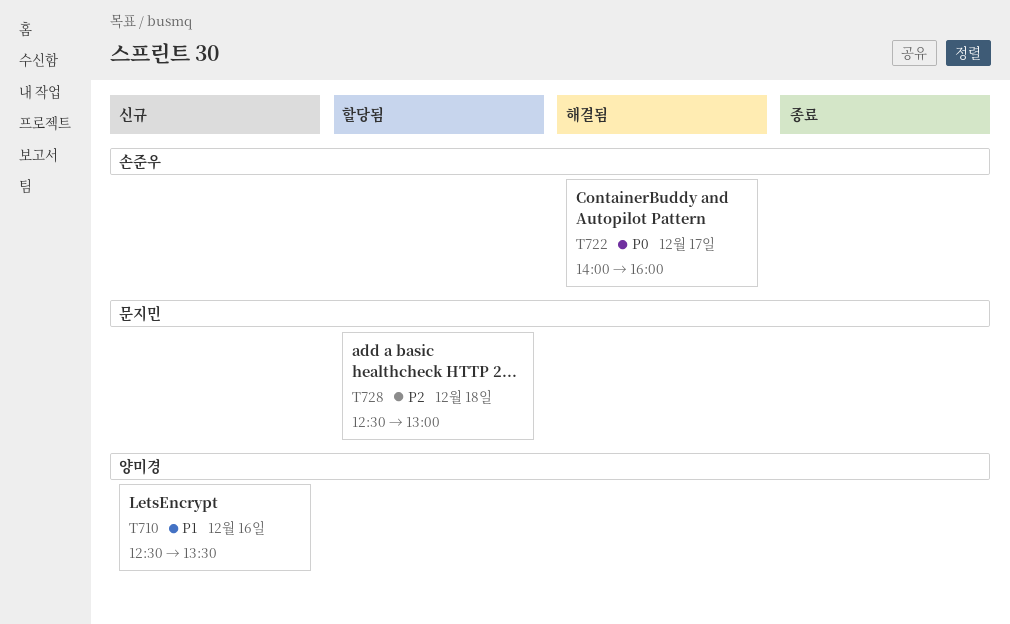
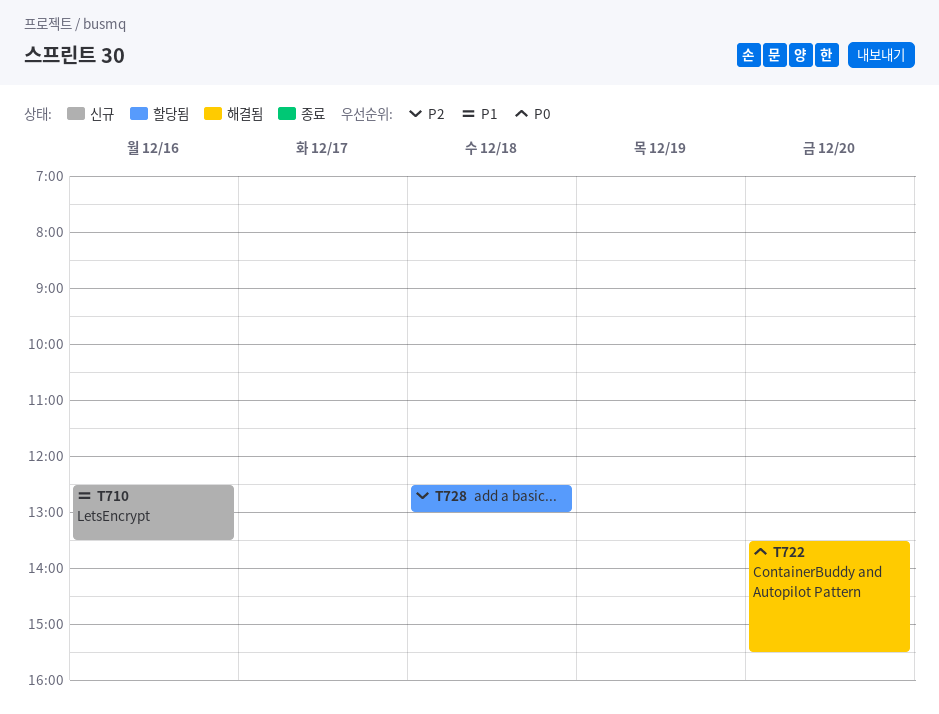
T722, day: Dec 17 -> Dec 20
T722, begins: 14:00 -> 13:30
T722, ends: 16:00 -> 15:30

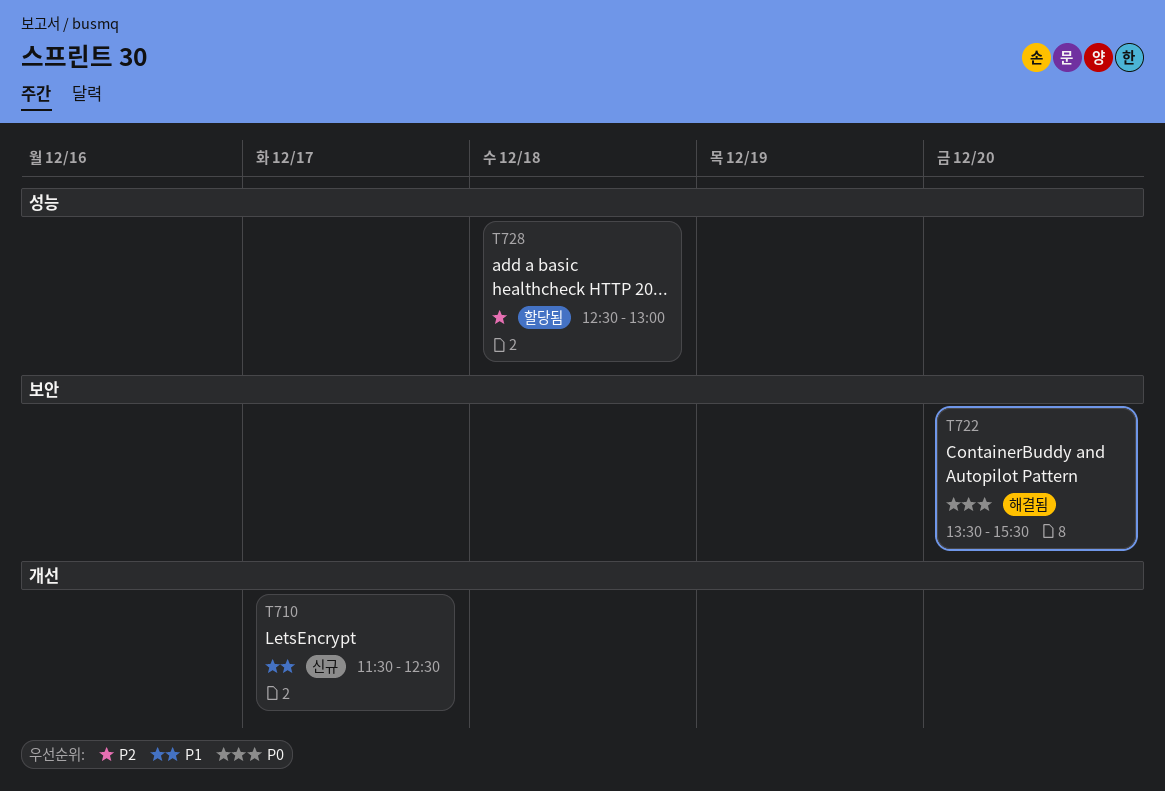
T710, day: Dec 16 -> Dec 17
T710, begins: 12:30 -> 11:30
T710, ends: 13:30 -> 12:30

